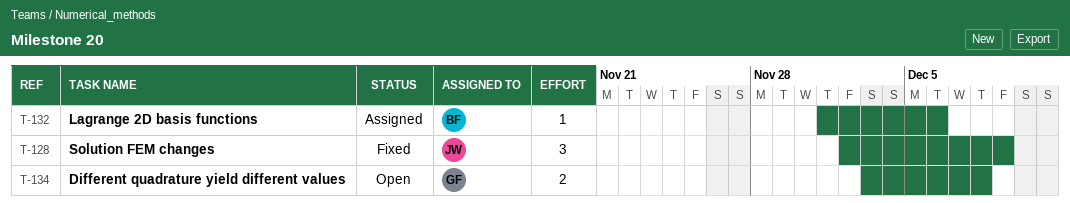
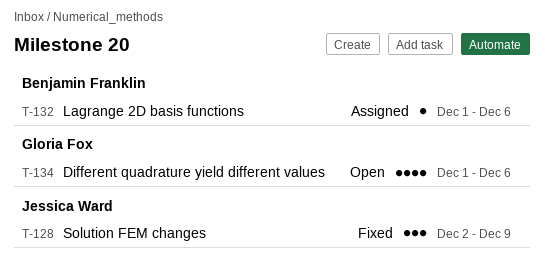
T-134, estimate: 2 -> 4
T-134, start: Dec 3 -> Dec 1
T-134, due: Dec 8 -> Dec 6

